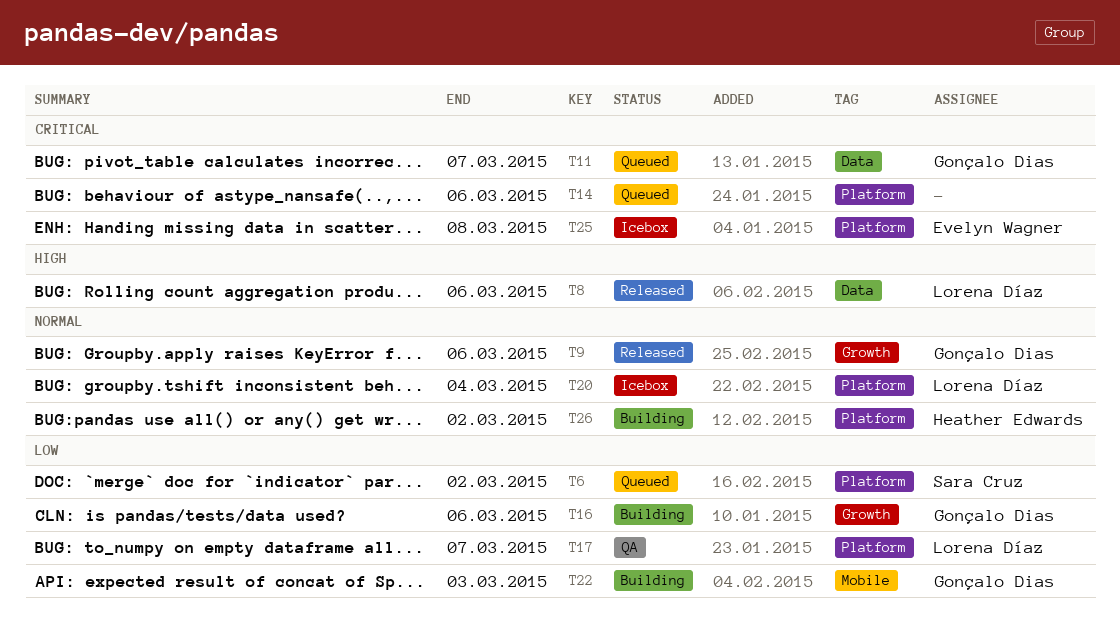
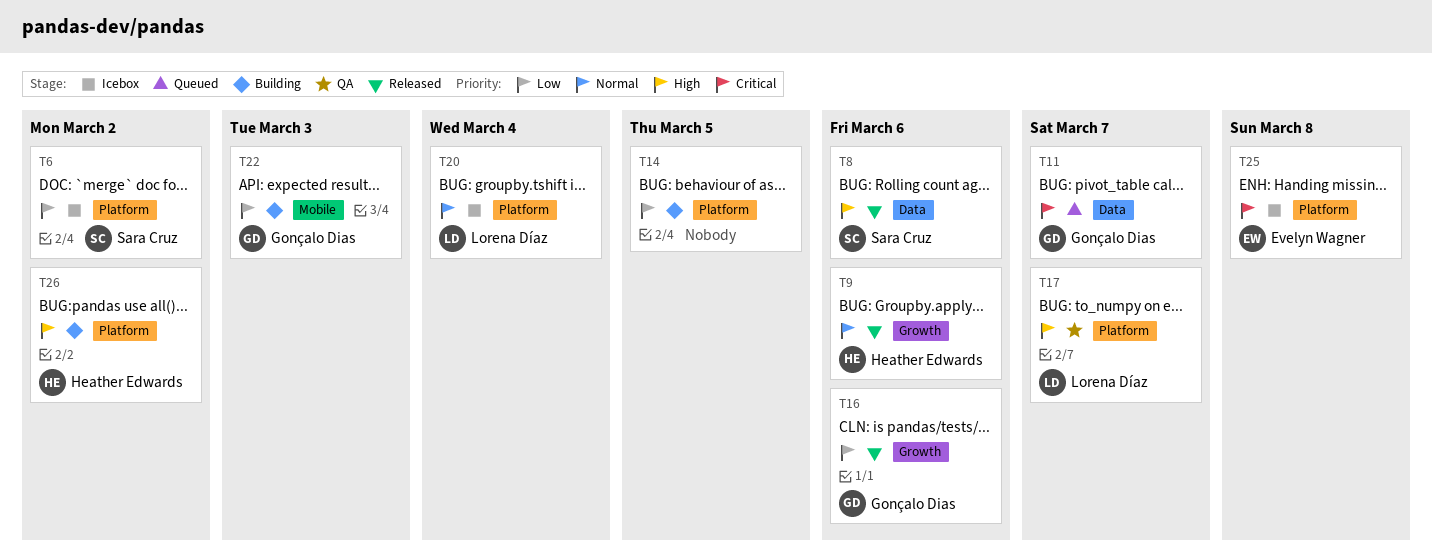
T6, status: Queued -> Icebox
T8, owner: Lorena Díaz -> Sara Cruz
T9, owner: Gonçalo Dias -> Heather Edwards
T14, status: Queued -> Building
T14, priority: Critical -> Low
T14, due: Mar 6 -> Mar 5
T16, status: Building -> Released
T17, priority: Low -> High
T26, priority: Normal -> High

